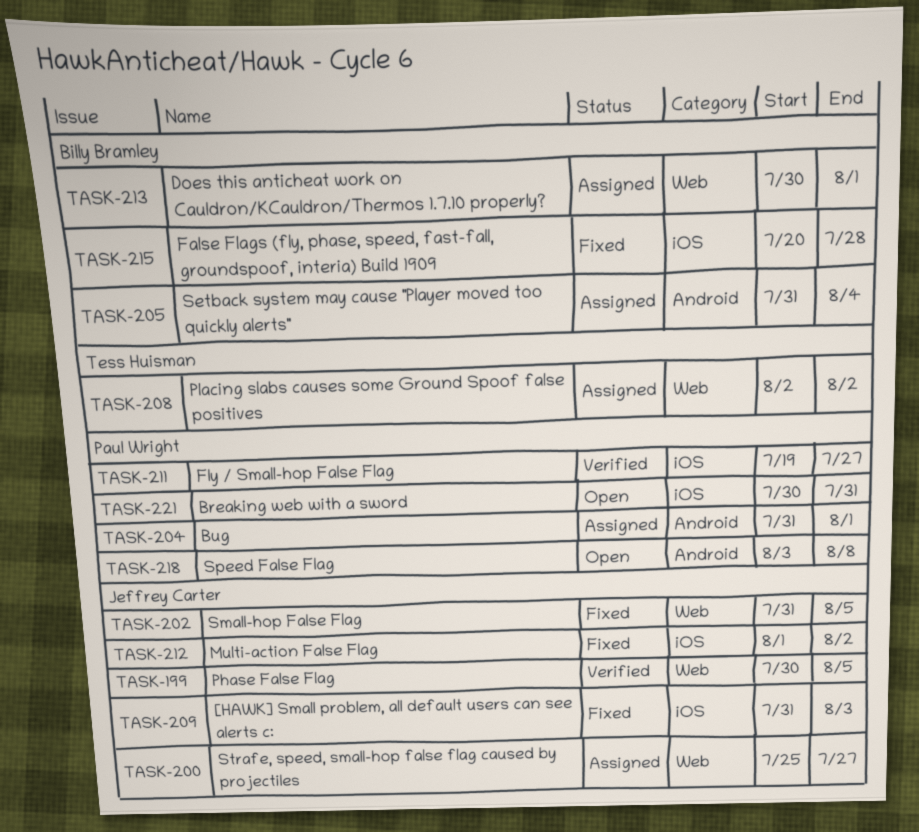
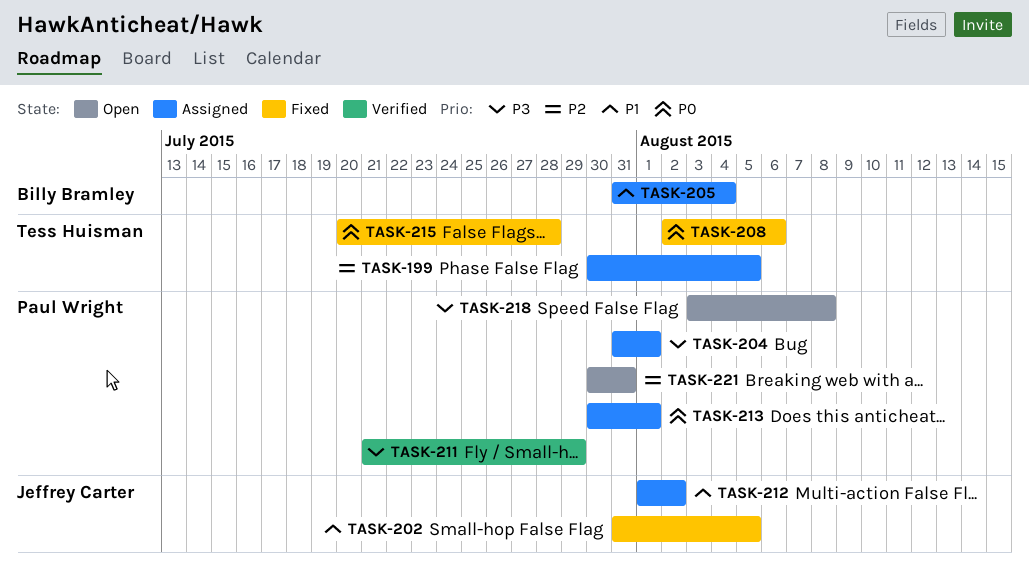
TASK-199, status: Verified -> Assigned
TASK-199, owner: Jeffrey Carter -> Tess Huisman
TASK-200: present -> none
TASK-208, status: Assigned -> Fixed
TASK-208, due: Aug 2 -> Aug 6
TASK-209: present -> none
TASK-211, start: Jul 19 -> Jul 21
TASK-211, due: Jul 27 -> Jul 29
TASK-212, status: Fixed -> Assigned
TASK-213, owner: Billy Bramley -> Paul Wright
TASK-215, owner: Billy Bramley -> Tess Huisman

